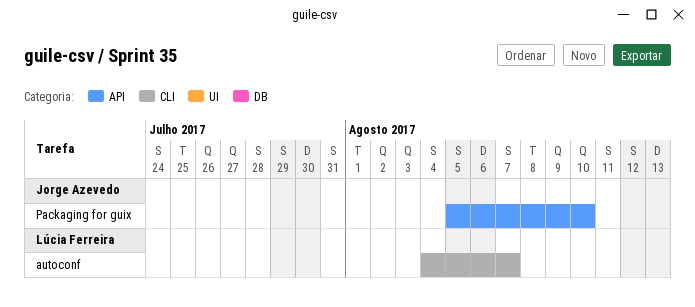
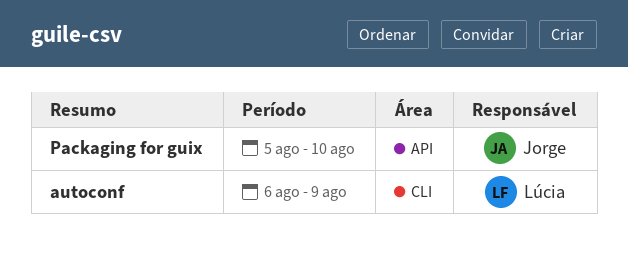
autoconf, start: Aug 4 -> Aug 6
autoconf, due: Aug 7 -> Aug 9

